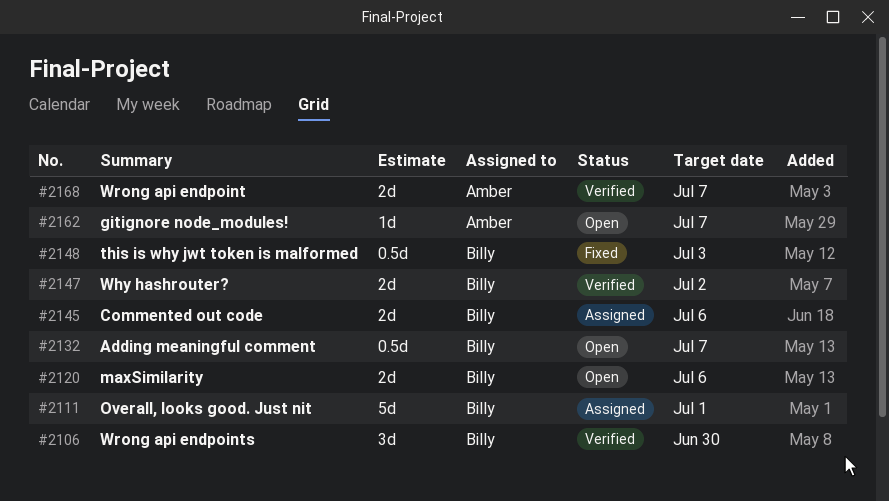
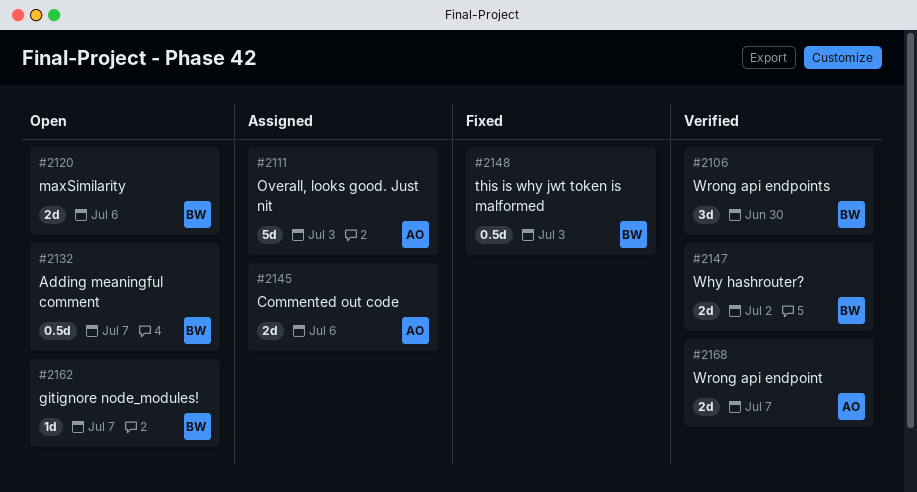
#2111, owner: Billy -> Amber
#2111, due: Jul 1 -> Jul 3
#2145, owner: Billy -> Amber
#2162, owner: Amber -> Billy

